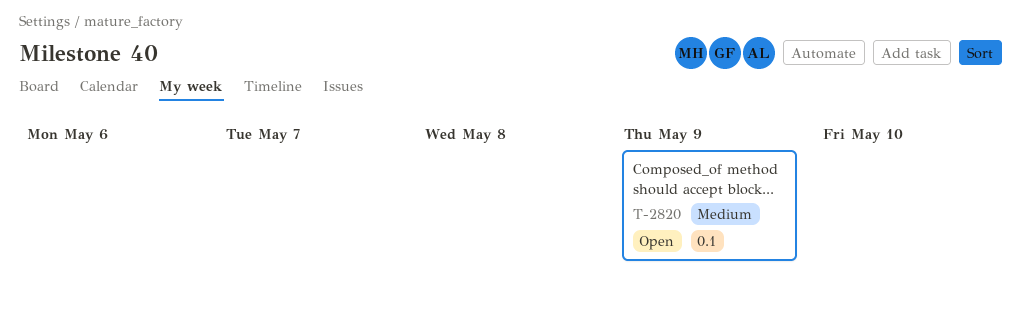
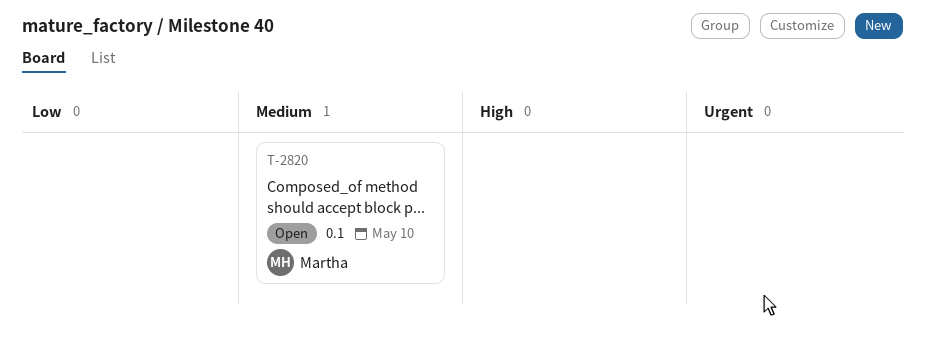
T-2820, due: May 9 -> May 10

